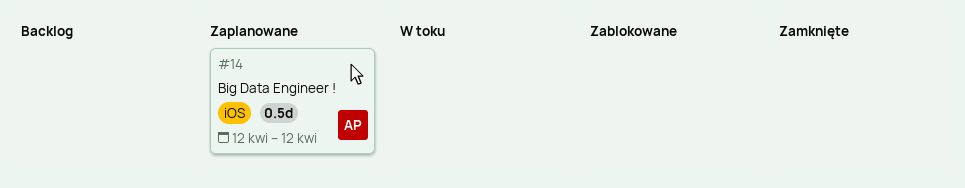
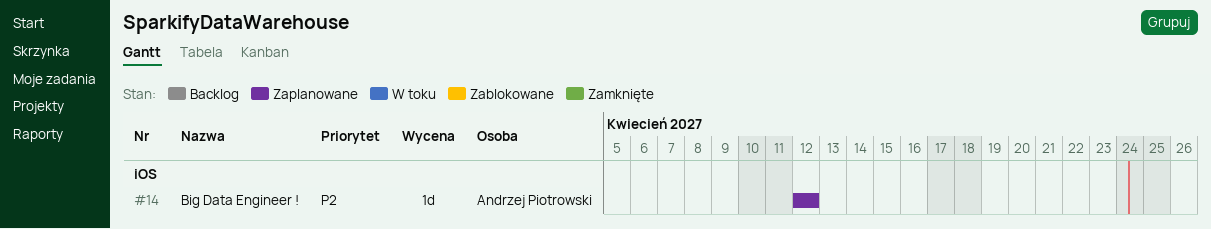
#14, estimate: 0.5d -> 1d

